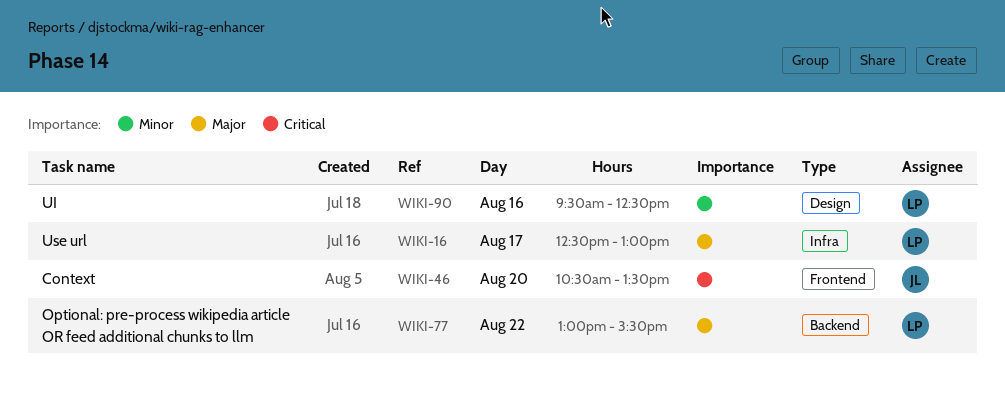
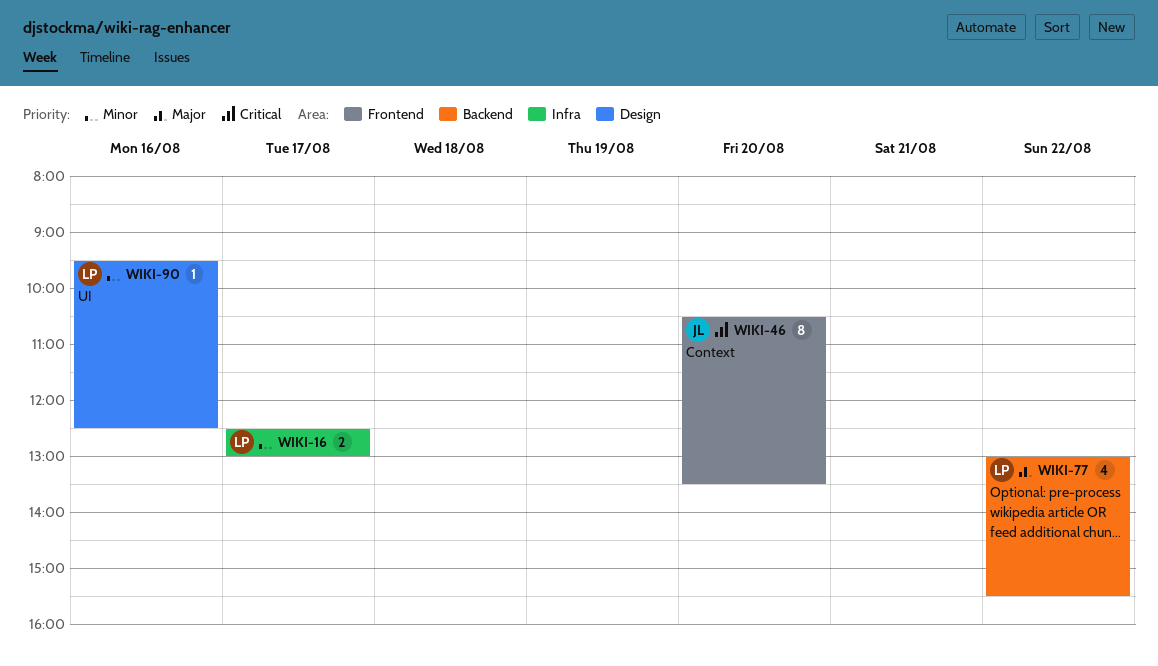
WIKI-16, priority: Major -> Minor

